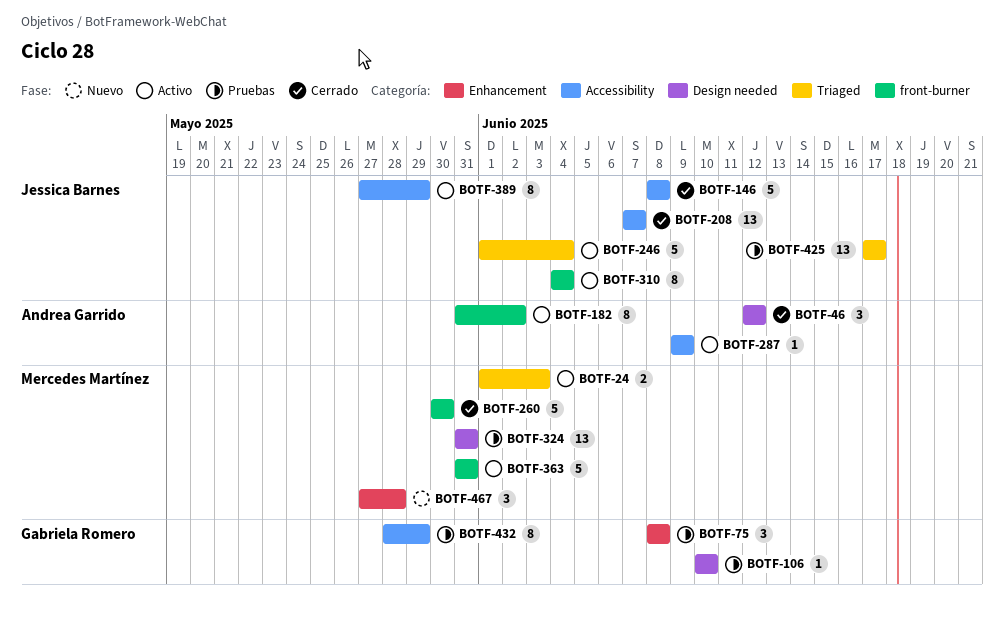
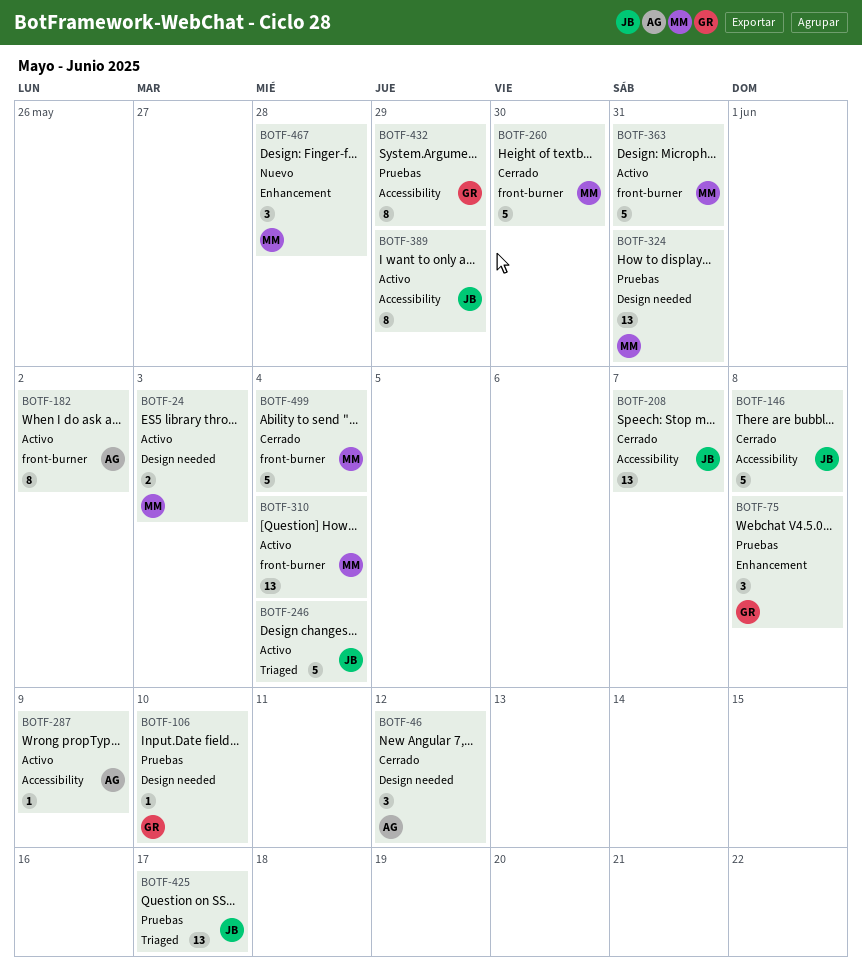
BOTF-24, label: Triaged -> Design needed
BOTF-310, owner: Jessica Barnes -> Mercedes Martínez
BOTF-310, estimate: 8 -> 13
BOTF-499: none -> present

